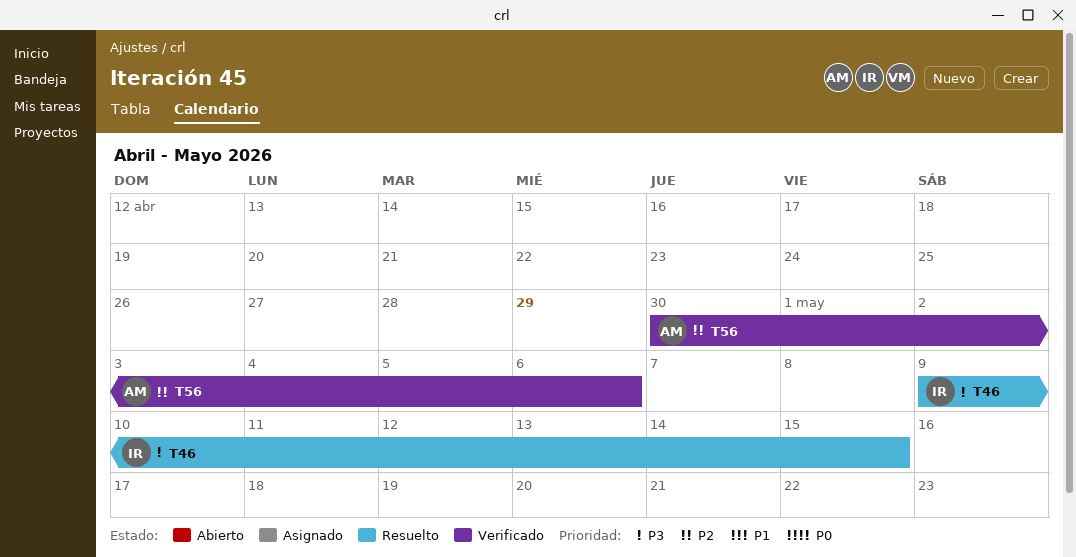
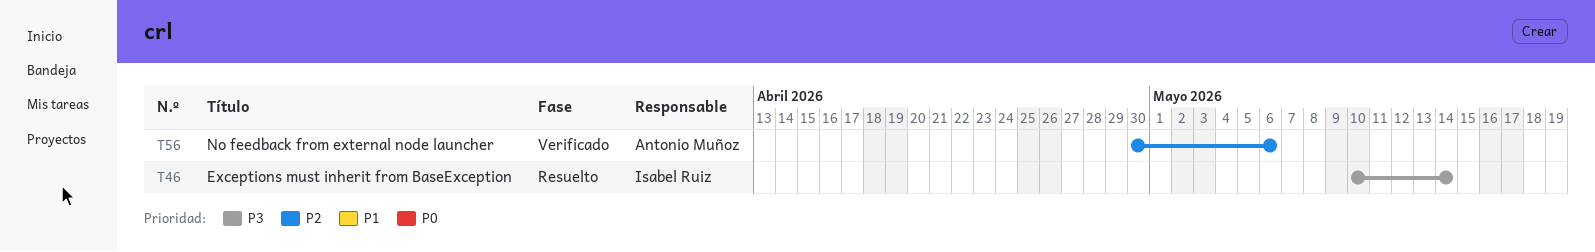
T46, start: May 9 -> May 10
T46, due: May 15 -> May 14

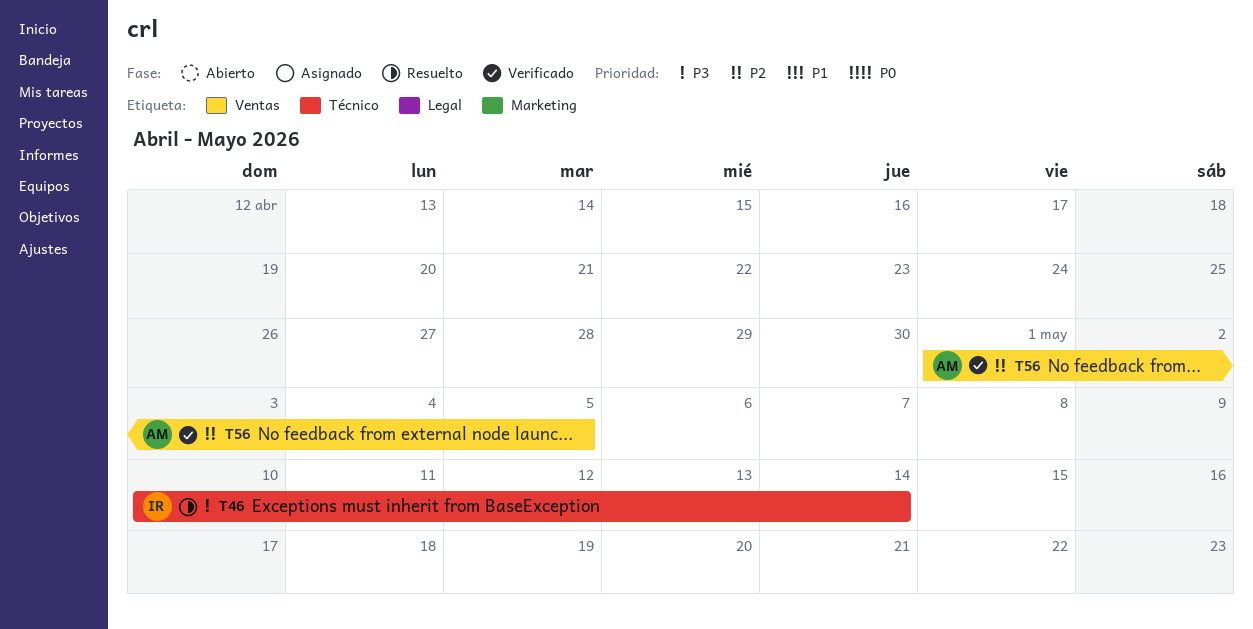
T56, start: Apr 30 -> May 1
T56, due: May 6 -> May 5

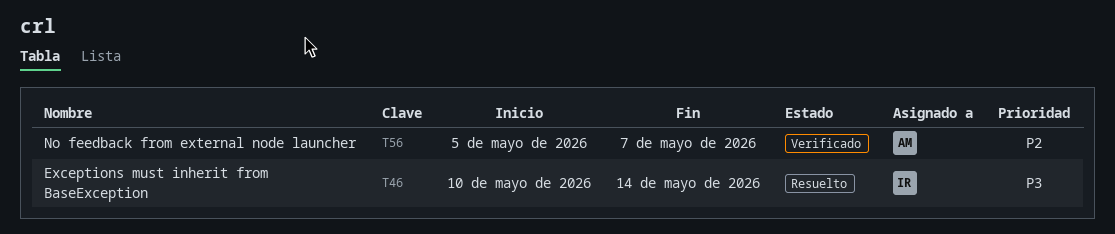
T56, start: May 1 -> May 5
T56, due: May 5 -> May 7

